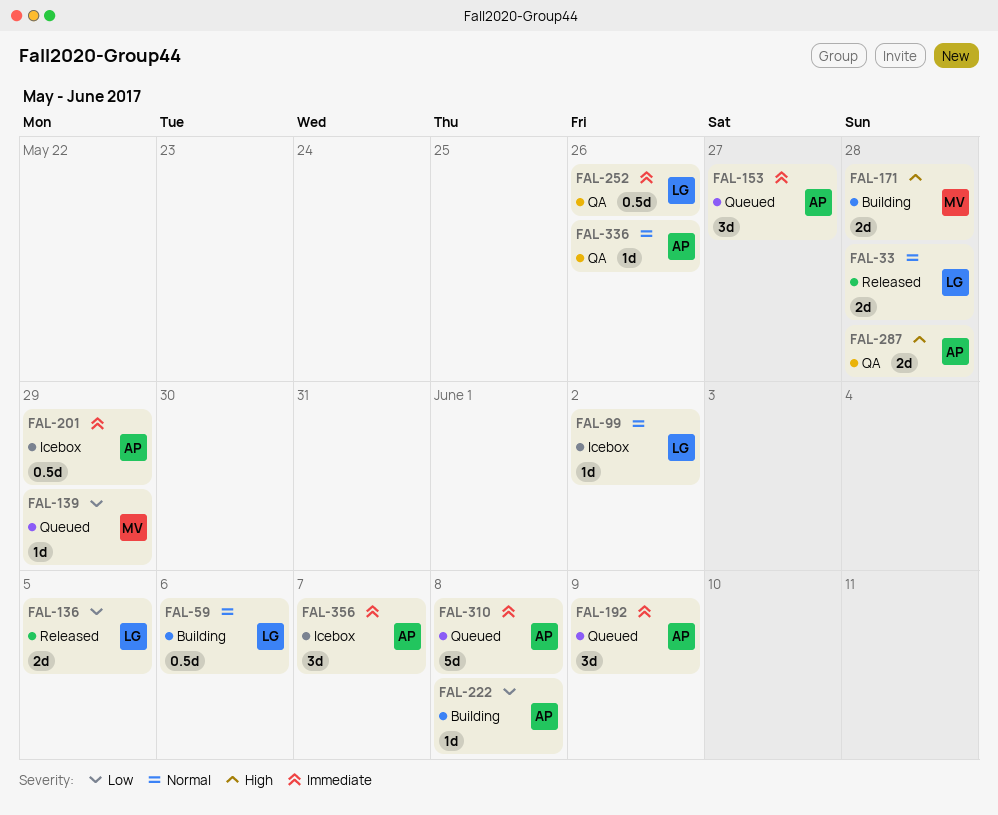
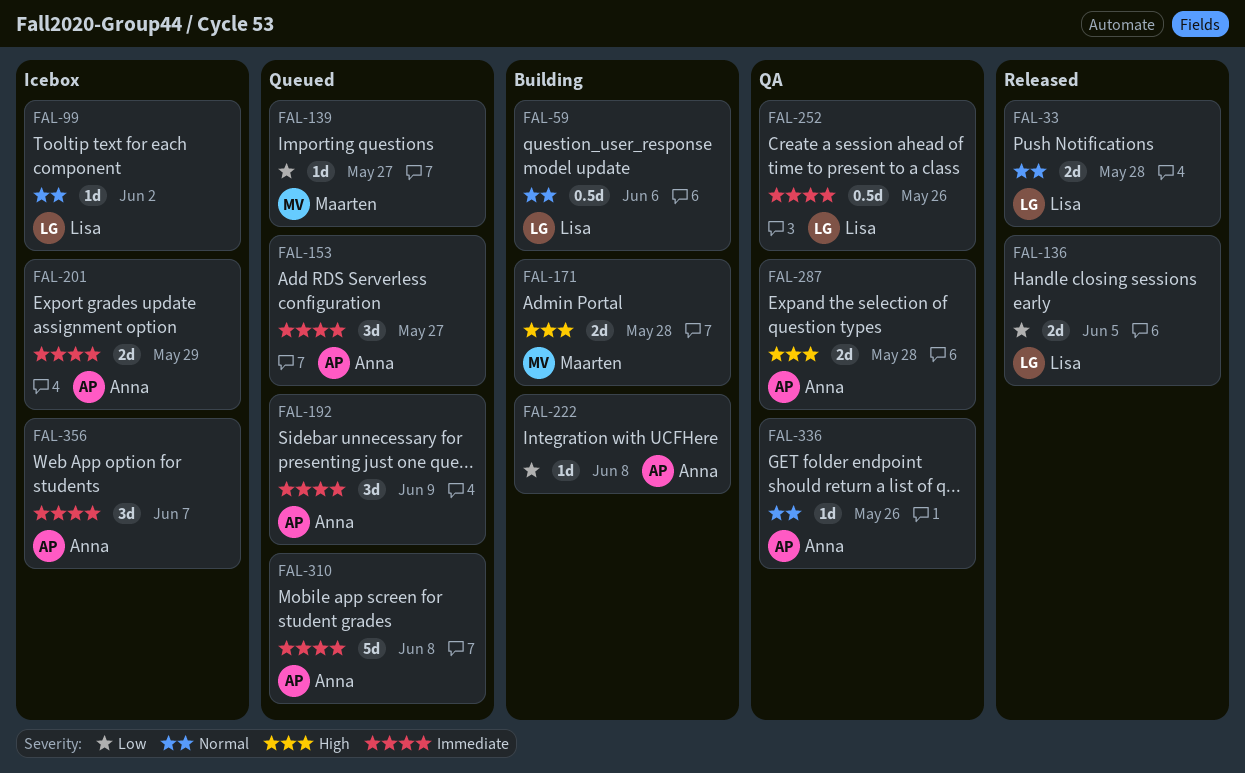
FAL-139, due: May 29 -> May 27
FAL-201, estimate: 0.5d -> 2d

